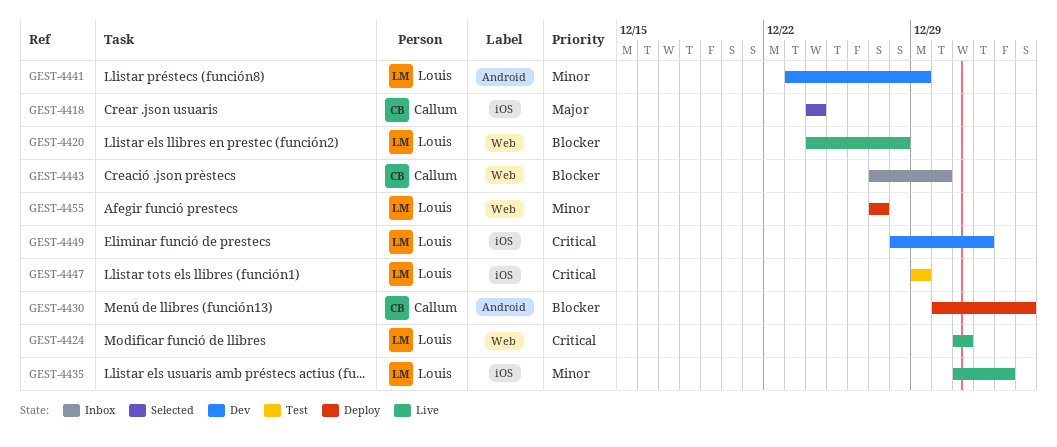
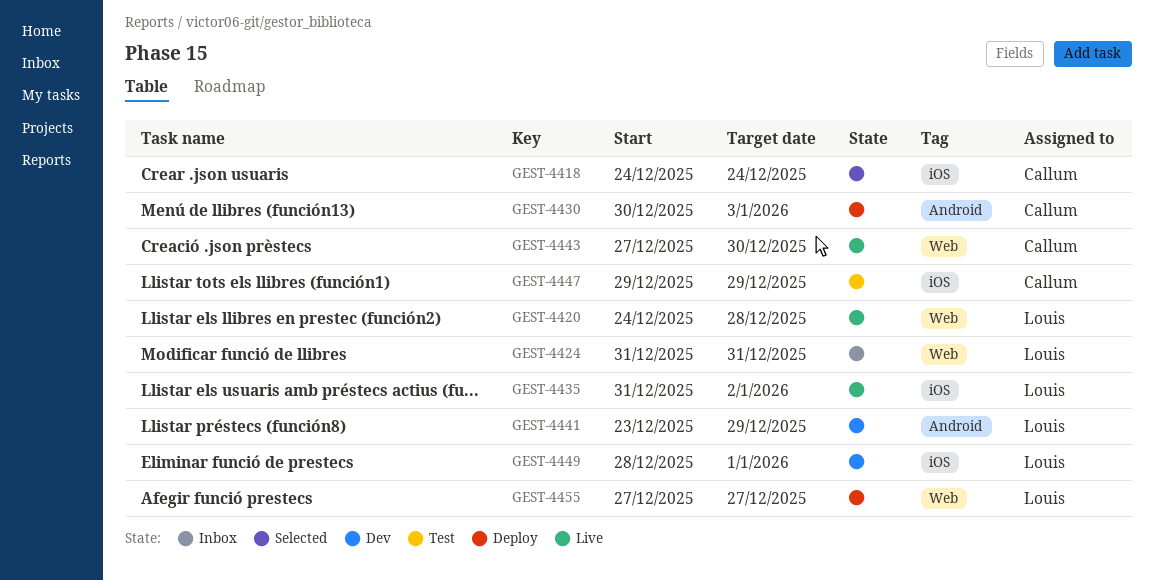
GEST-4424, status: Live -> Inbox
GEST-4443, status: Inbox -> Live
GEST-4447, owner: Louis -> Callum

